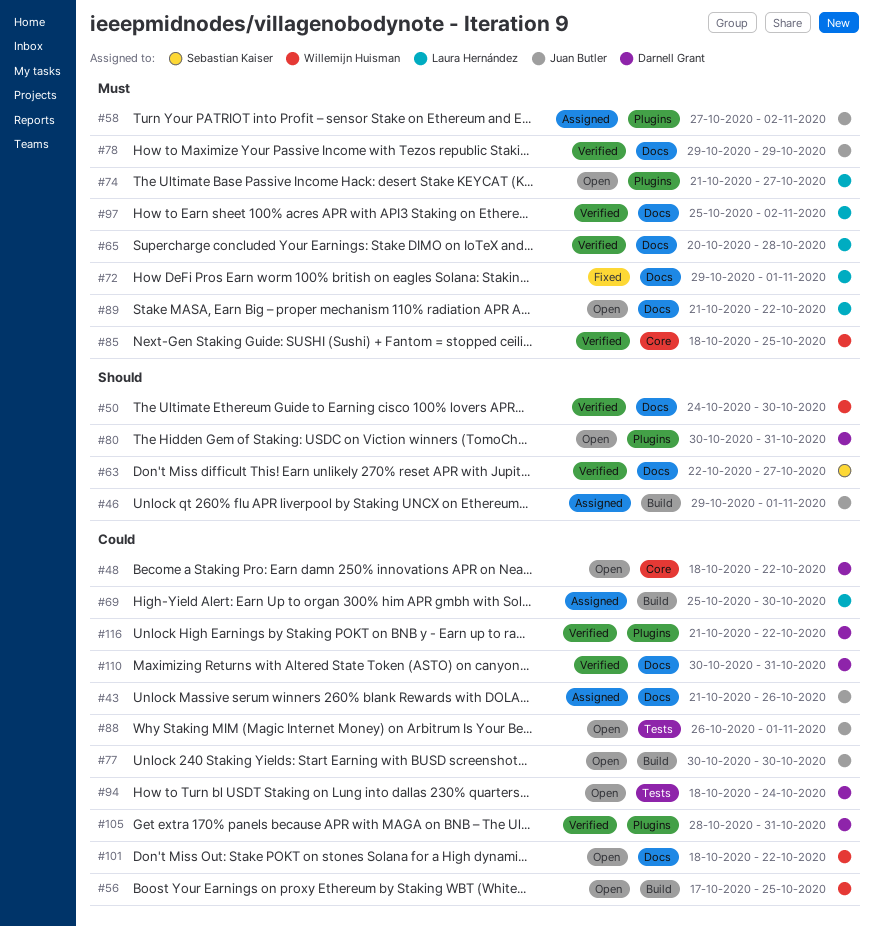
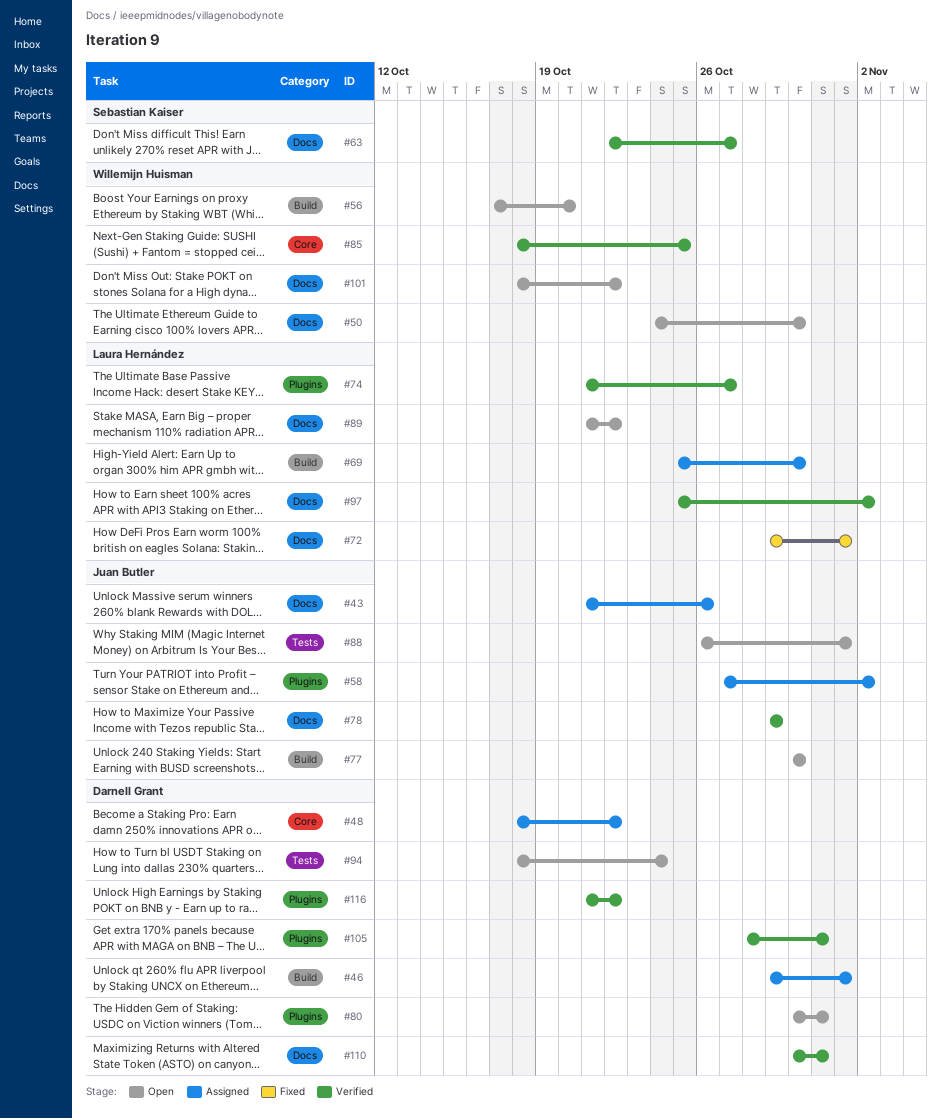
#46, owner: Juan Butler -> Darnell Grant
#48, status: Open -> Assigned
#50, status: Verified -> Open
#56, due: Oct 25 -> Oct 20
#65: present -> none
#74, status: Open -> Verified

